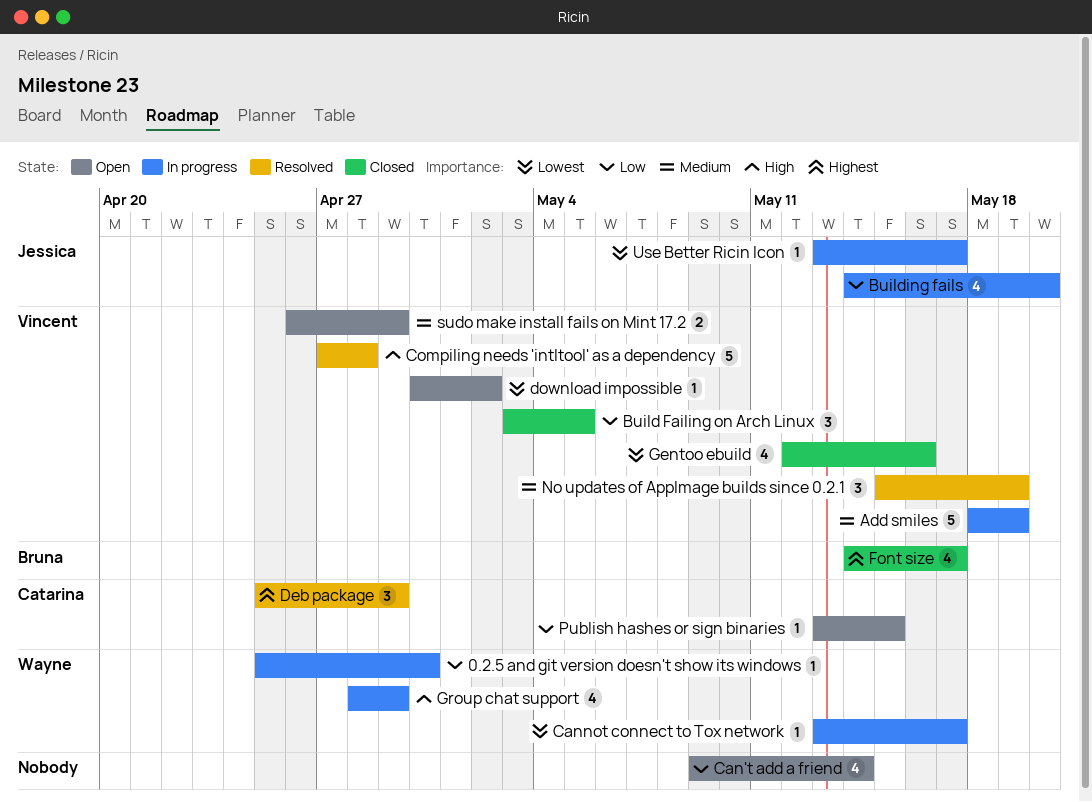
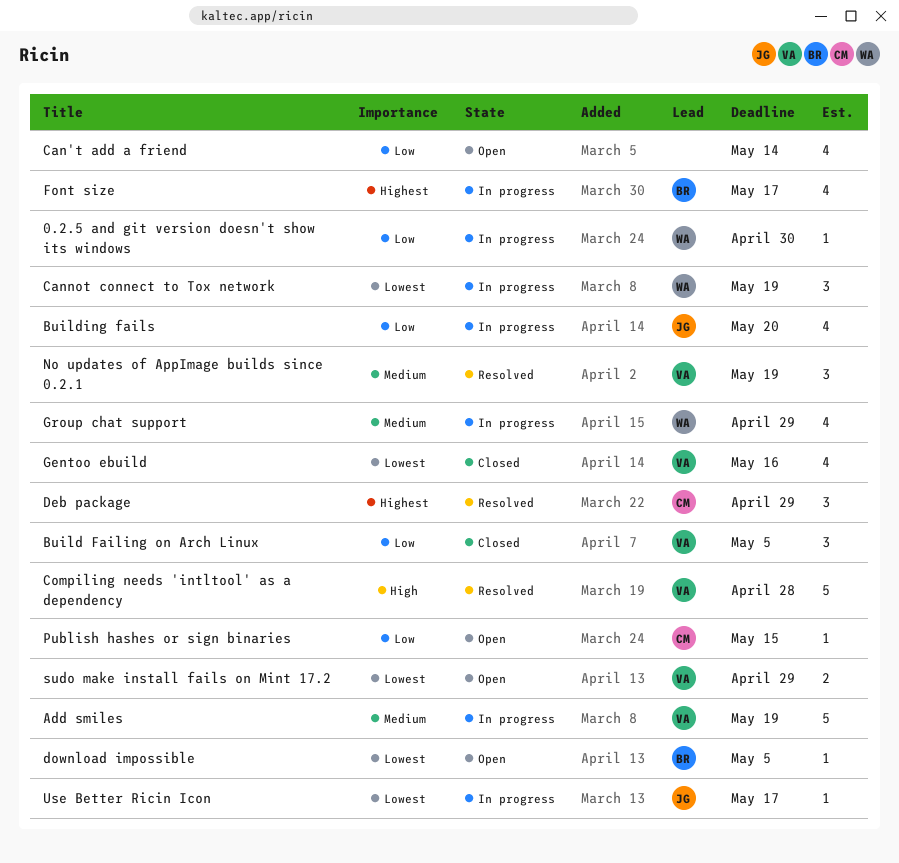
Cannot connect to Tox network, estimate: 1 -> 3
Cannot connect to Tox network, due: May 17 -> May 19
download impossible, owner: Vincent -> Bruna
download impossible, due: May 2 -> May 5
Font size, status: Closed -> In progress
Group chat support, priority: High -> Medium
sudo make install fails on Mint 17.2, priority: Medium -> Lowest

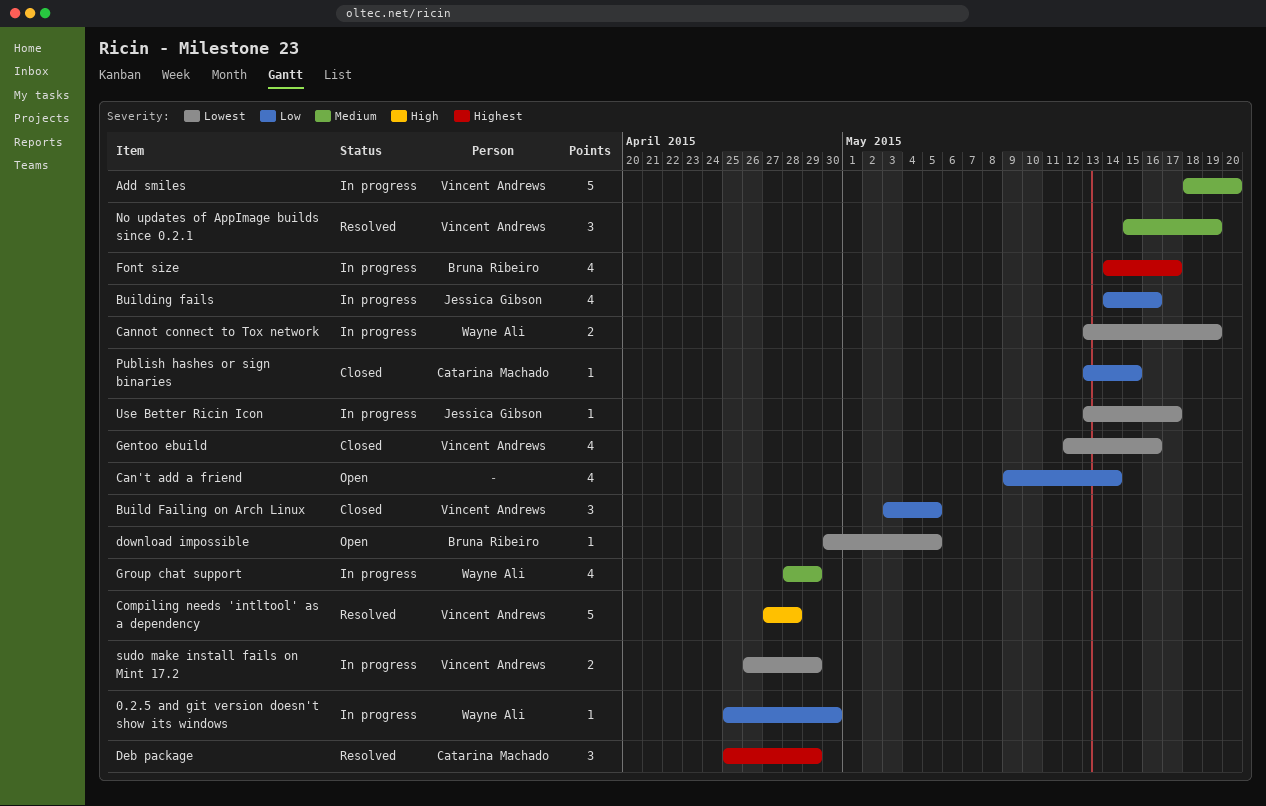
Add smiles, due: May 19 -> May 20
Building fails, due: May 20 -> May 16
Cannot connect to Tox network, estimate: 3 -> 2
Publish hashes or sign binaries, status: Open -> Closed
sudo make install fails on Mint 17.2, status: Open -> In progress

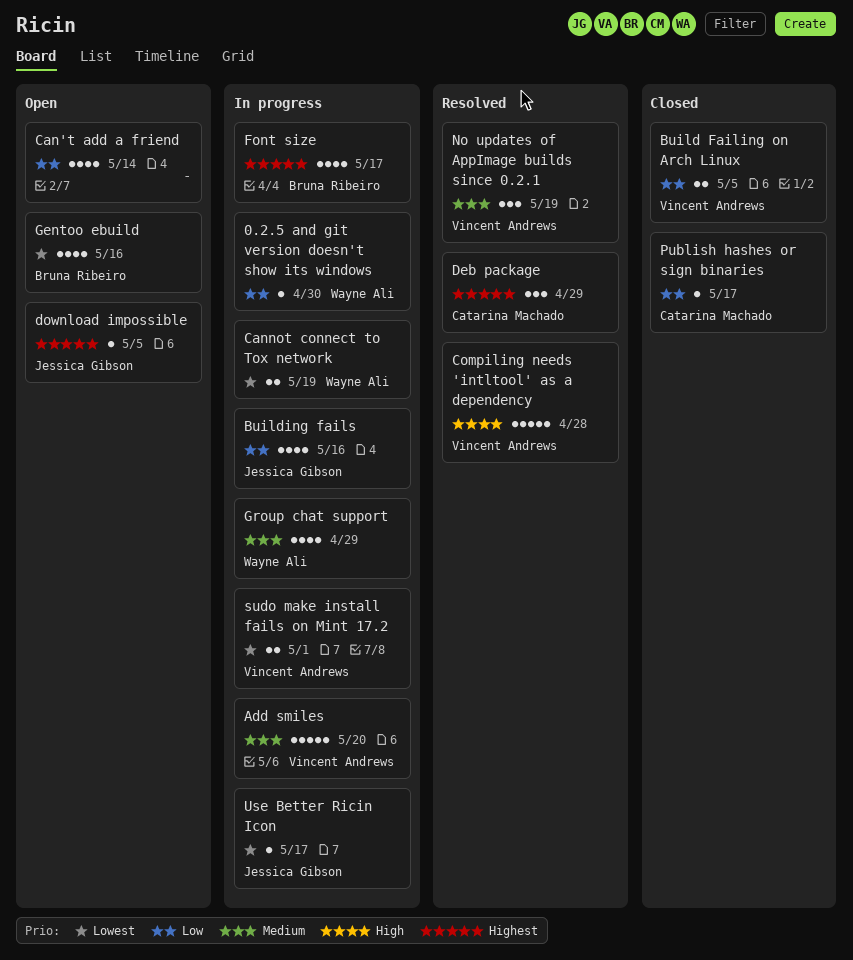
Build Failing on Arch Linux, estimate: 3 -> 2
download impossible, owner: Bruna Ribeiro -> Jessica Gibson
download impossible, priority: Lowest -> Highest
Gentoo ebuild, status: Closed -> Open
Gentoo ebuild, owner: Vincent Andrews -> Bruna Ribeiro
Publish hashes or sign binaries, due: May 15 -> May 17
sudo make install fails on Mint 17.2, due: Apr 29 -> May 1

